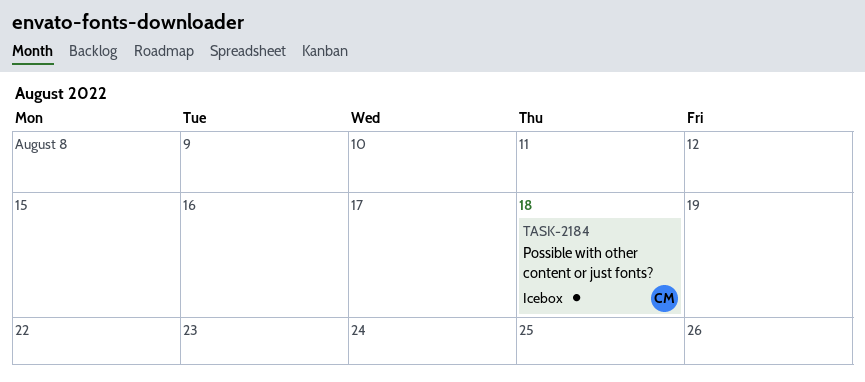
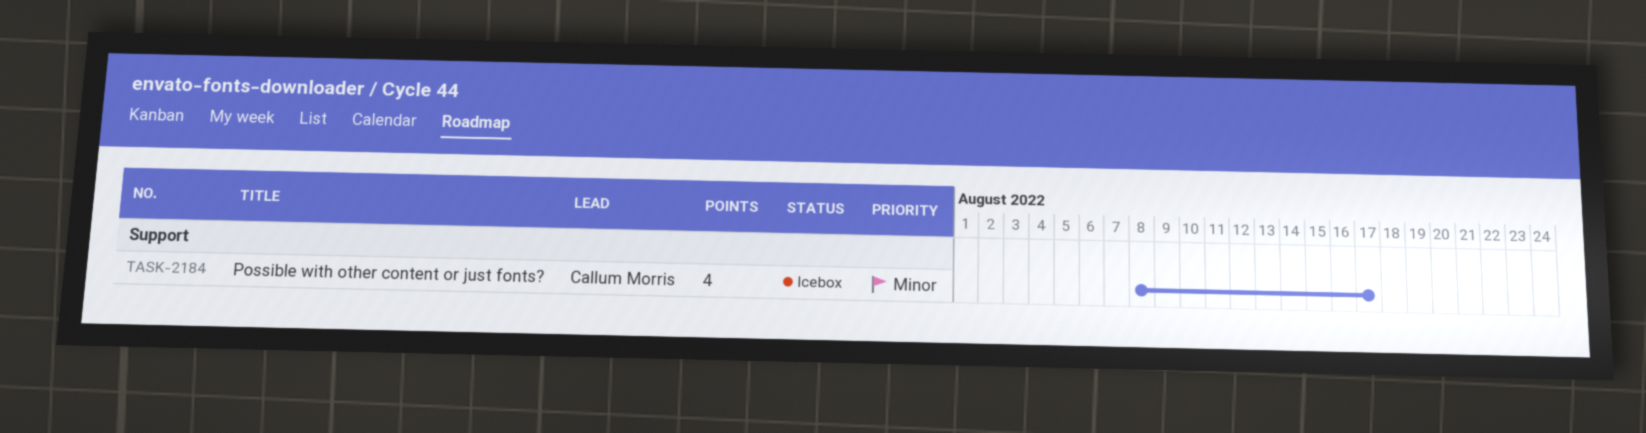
TASK-2184, estimate: 1 -> 4
TASK-2184, due: Aug 18 -> Aug 17

